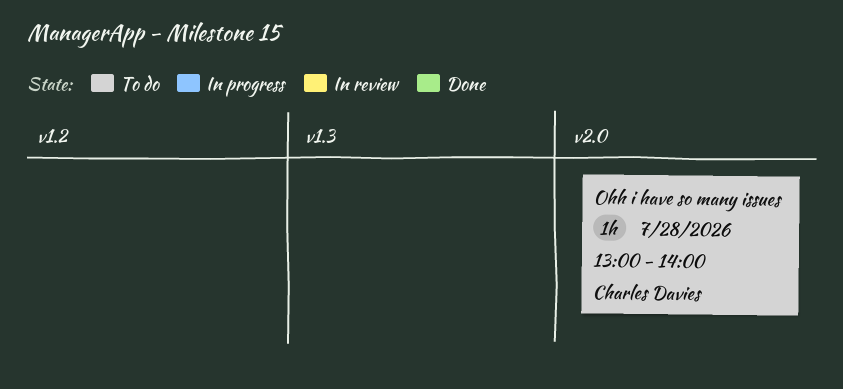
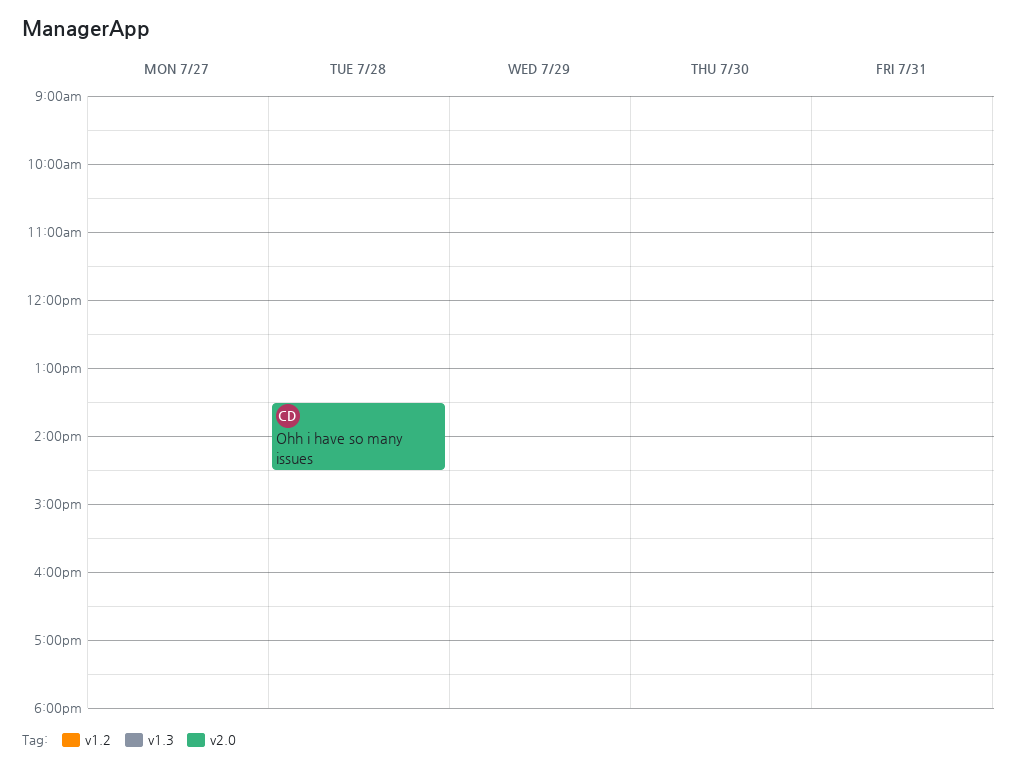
Ohh i have so many issues, begins: 13:00 -> 13:30
Ohh i have so many issues, ends: 14:00 -> 14:30

